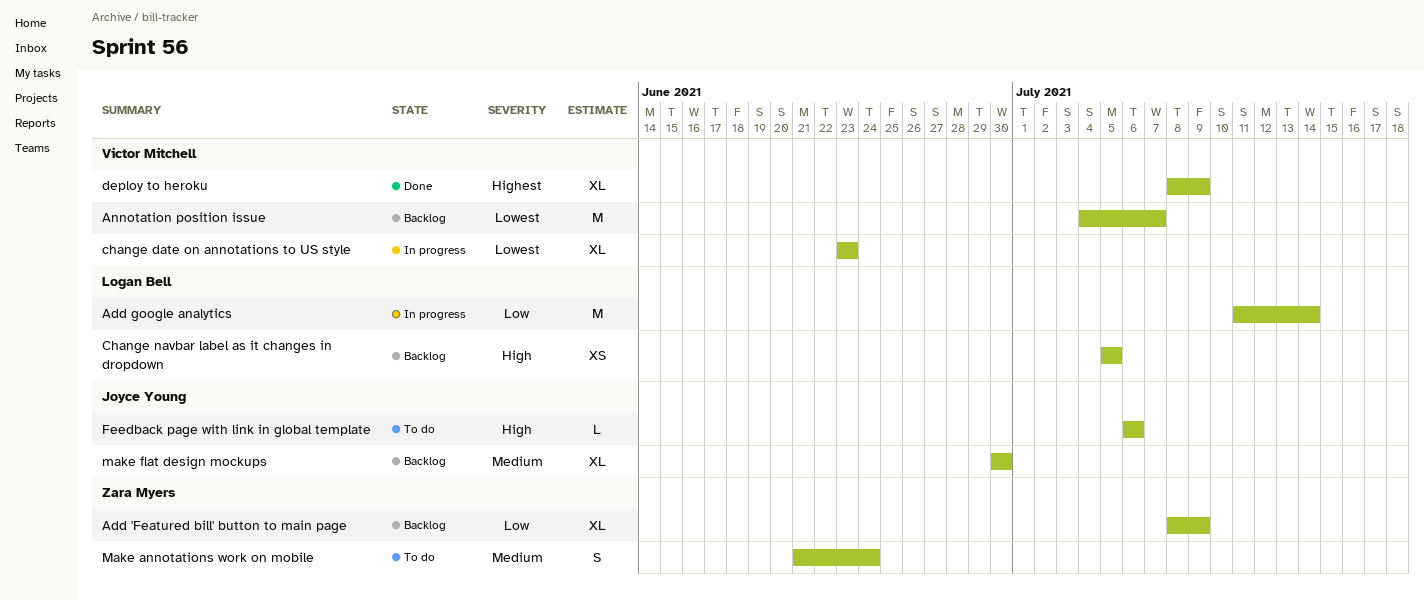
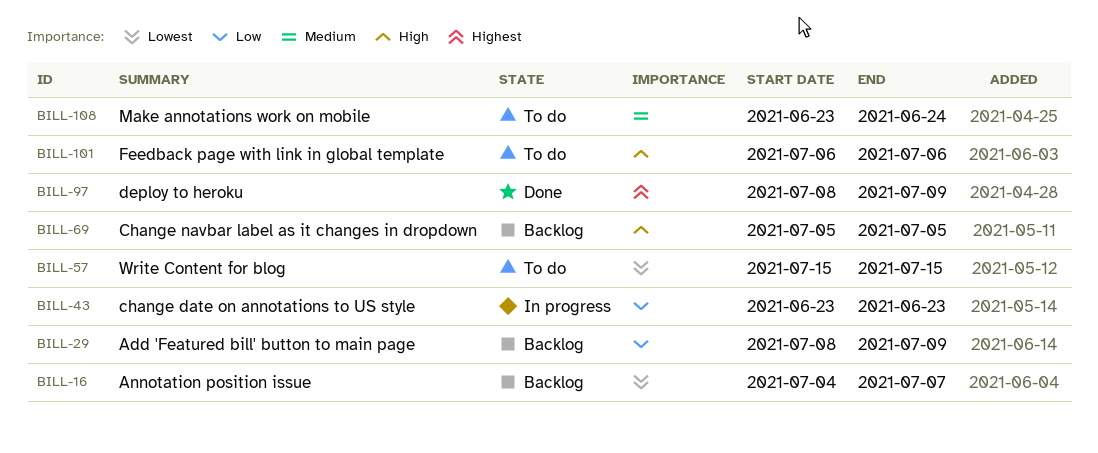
Add google analytics: present -> none
change date on annotations to US style, priority: Lowest -> Low
Make annotations work on mobile, start: Jun 21 -> Jun 23
make flat design mockups: present -> none
Write Content for blog: none -> present

